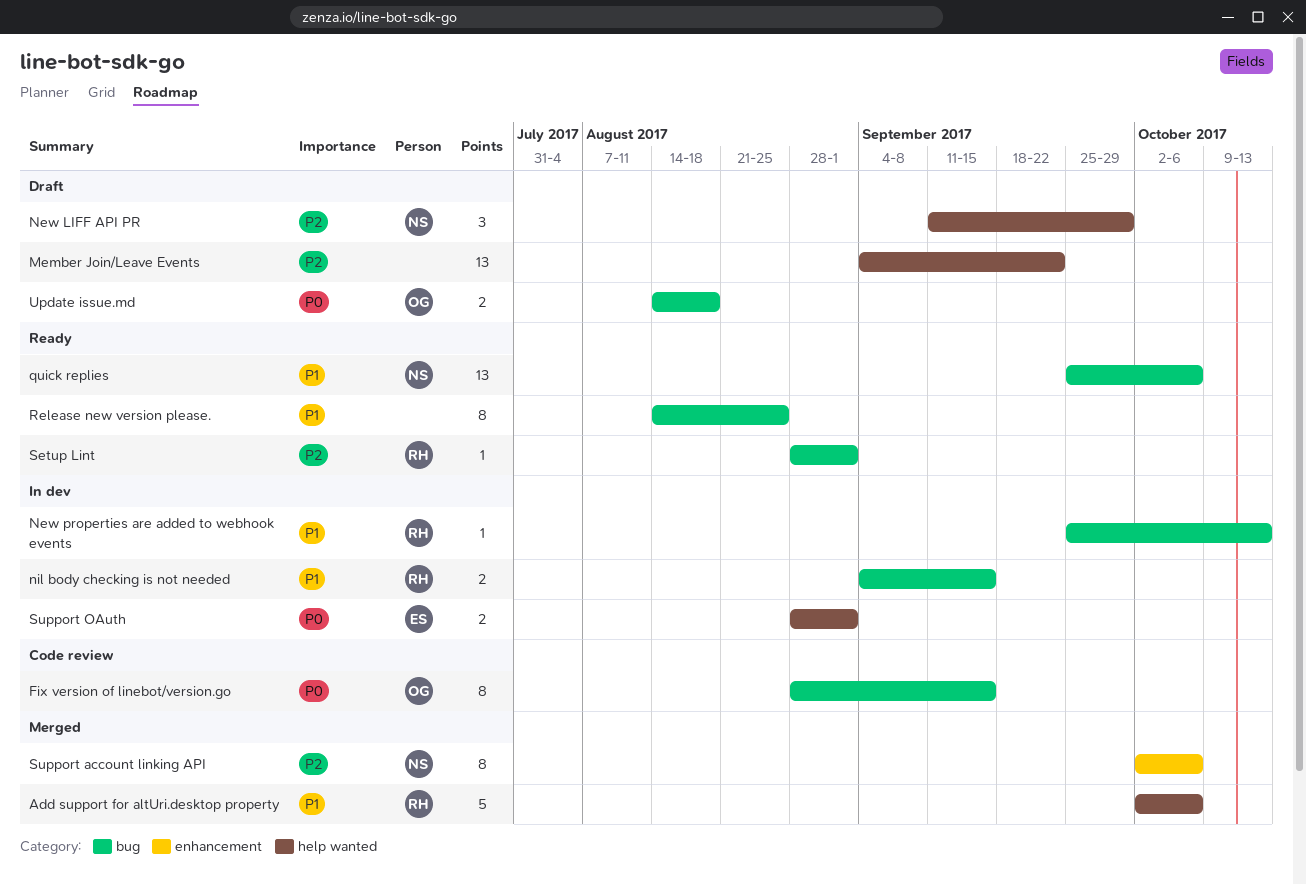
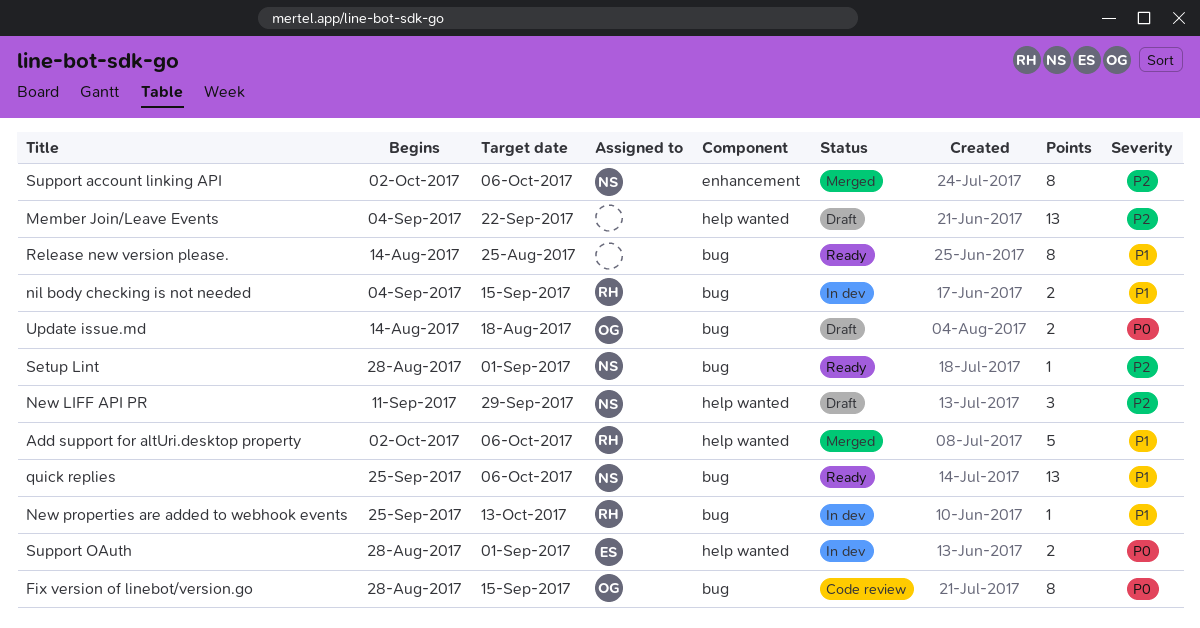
Setup Lint, owner: RH -> NS

